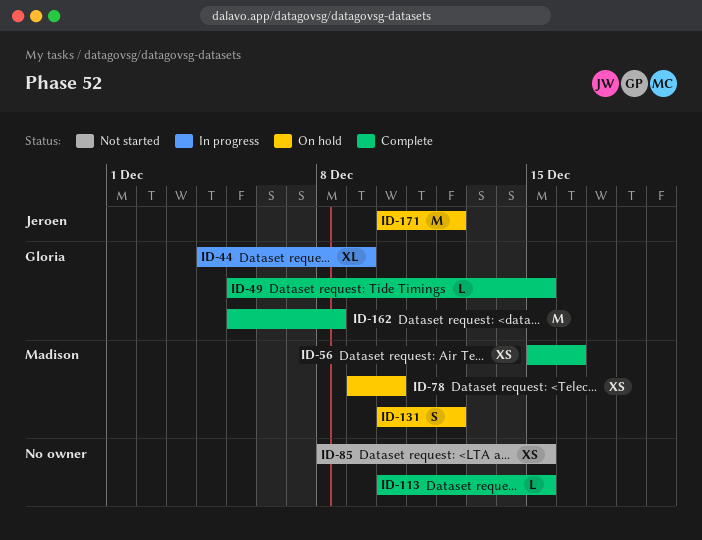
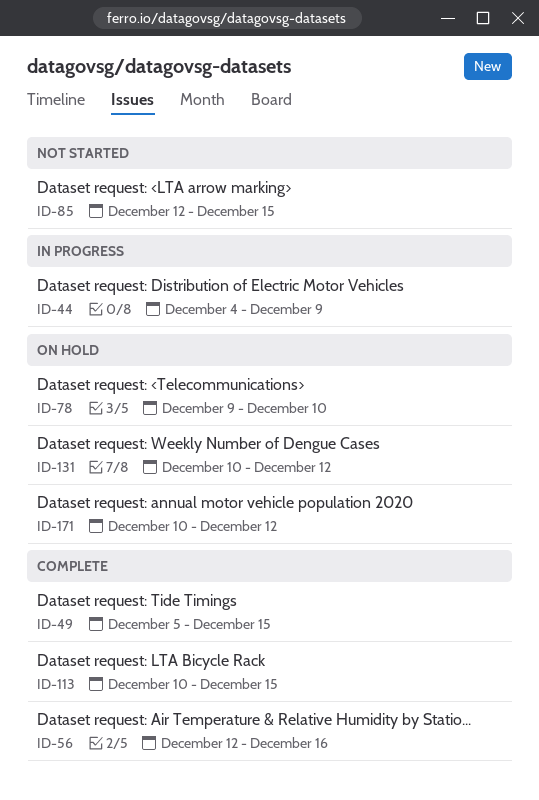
ID-56, start: Dec 15 -> Dec 12
ID-85, start: Dec 8 -> Dec 12
ID-162: present -> none

